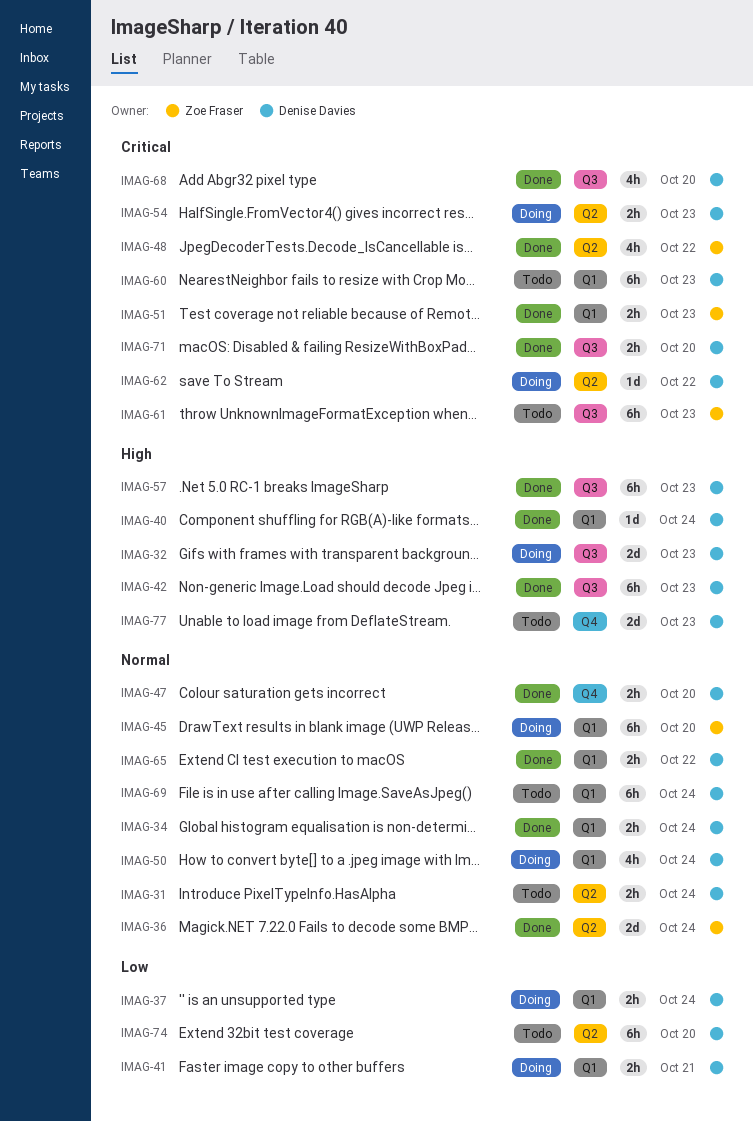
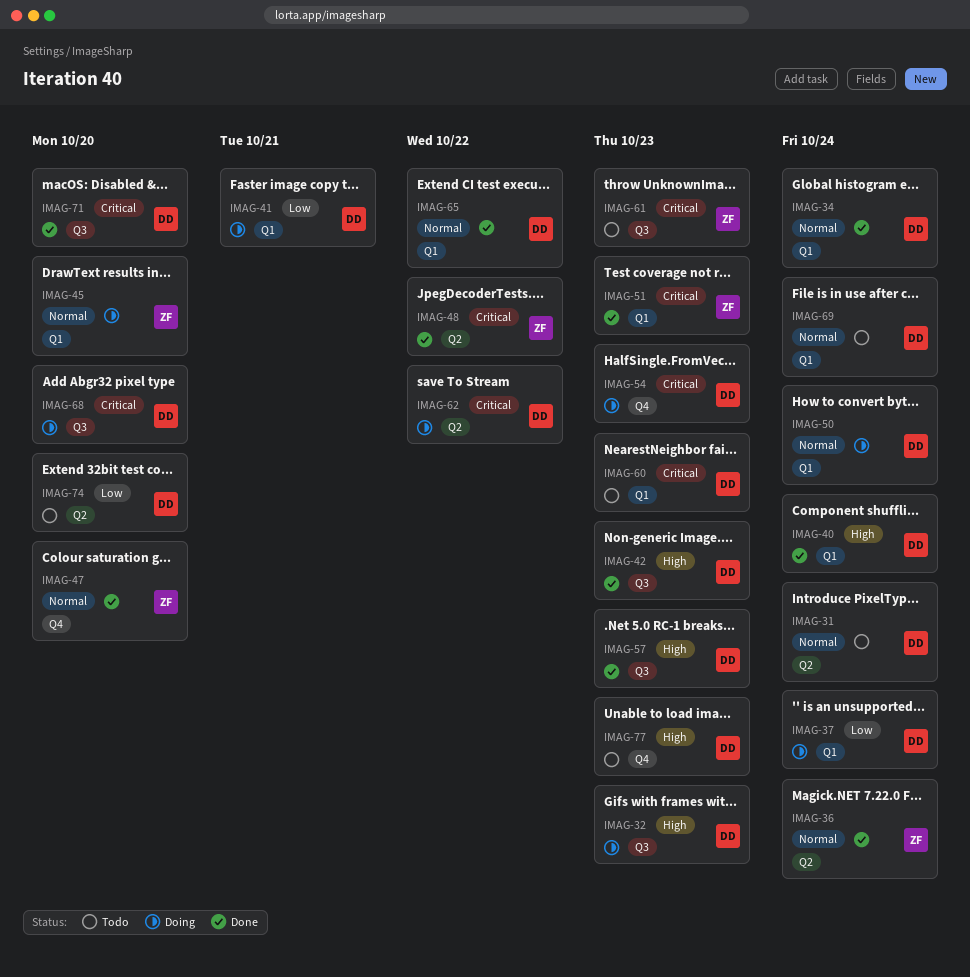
IMAG-47, owner: Denise Davies -> Zoe Fraser
IMAG-54, label: Q2 -> Q4
IMAG-68, status: Done -> Doing

